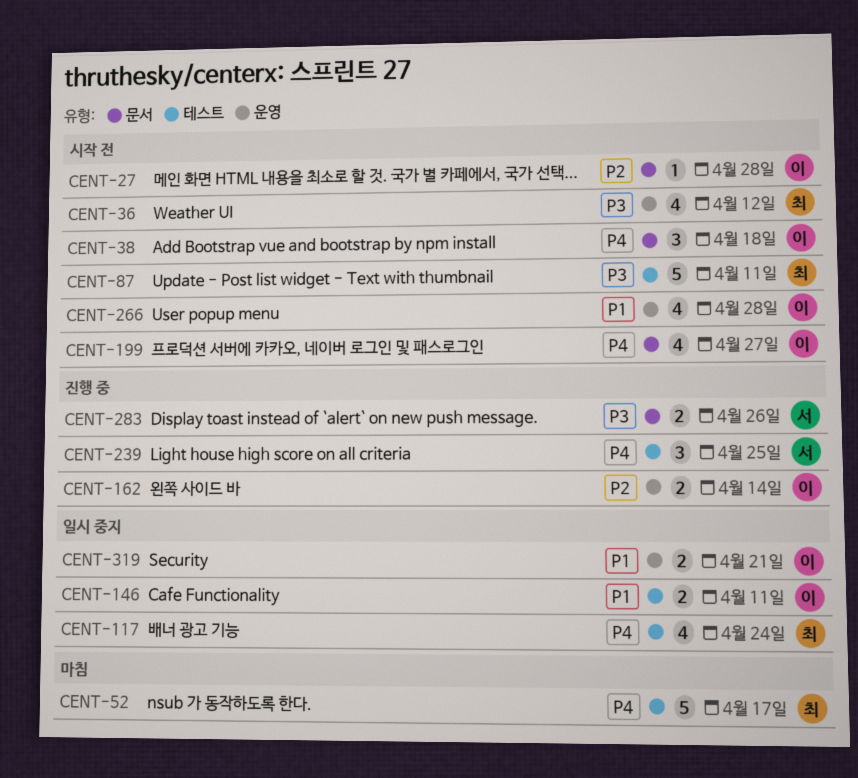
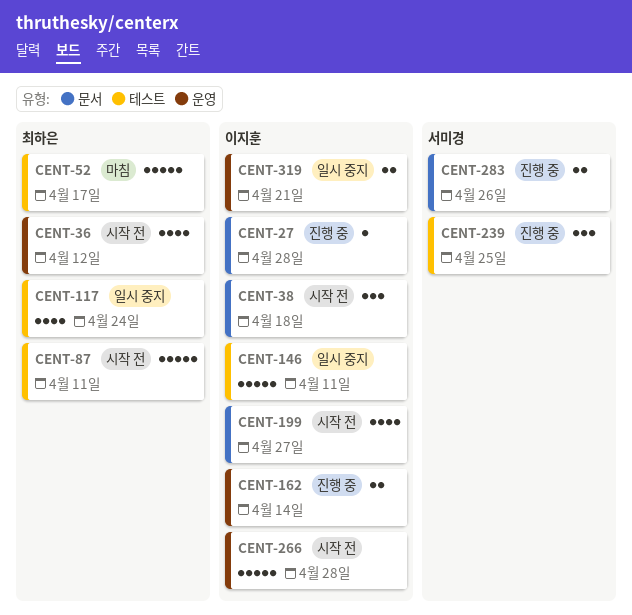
CENT-27, status: 시작 전 -> 진행 중
CENT-146, estimate: 2 -> 5
CENT-266, estimate: 4 -> 5

